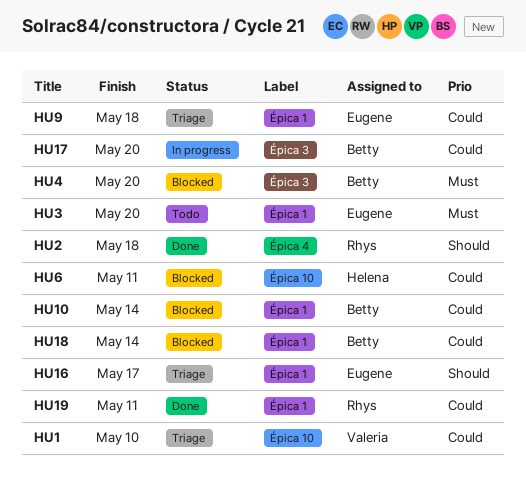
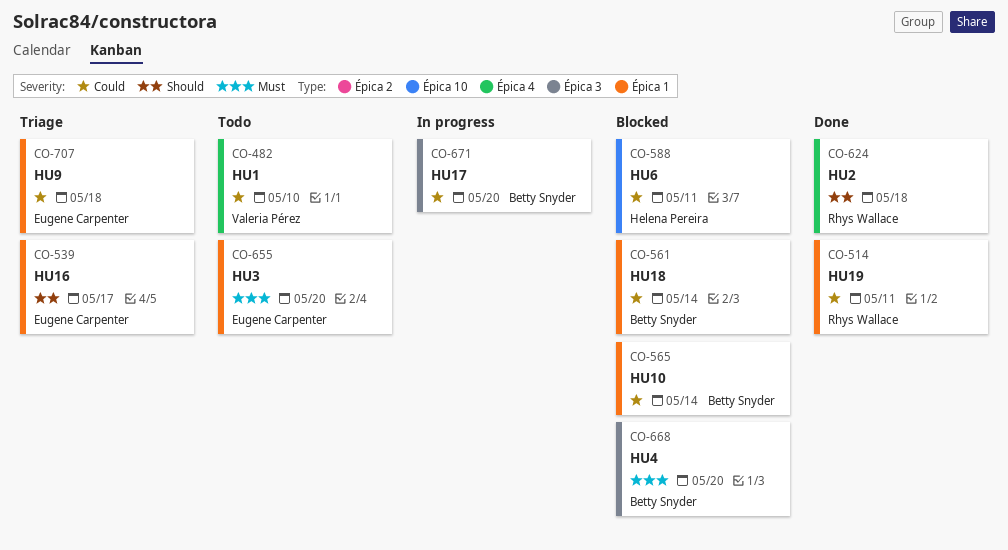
HU1, status: Triage -> Todo
HU1, label: Épica 10 -> Épica 4

